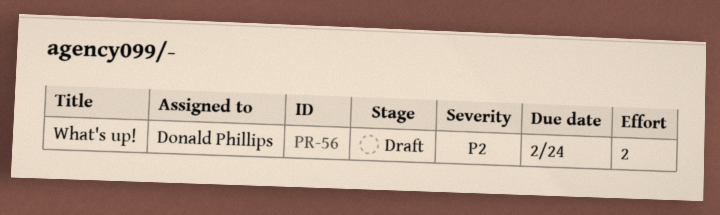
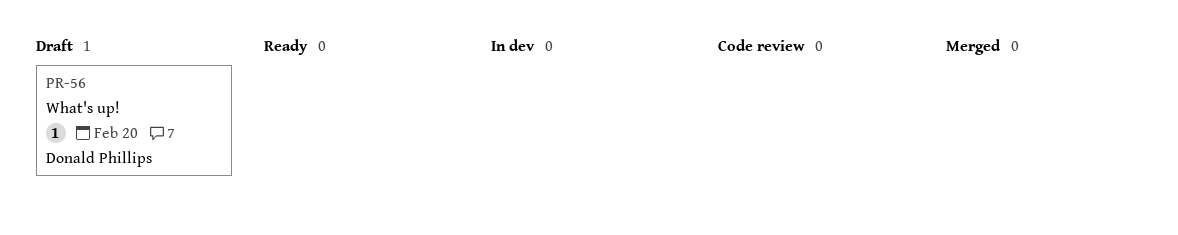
PR-56, estimate: 2 -> 1
PR-56, due: Feb 24 -> Feb 20

